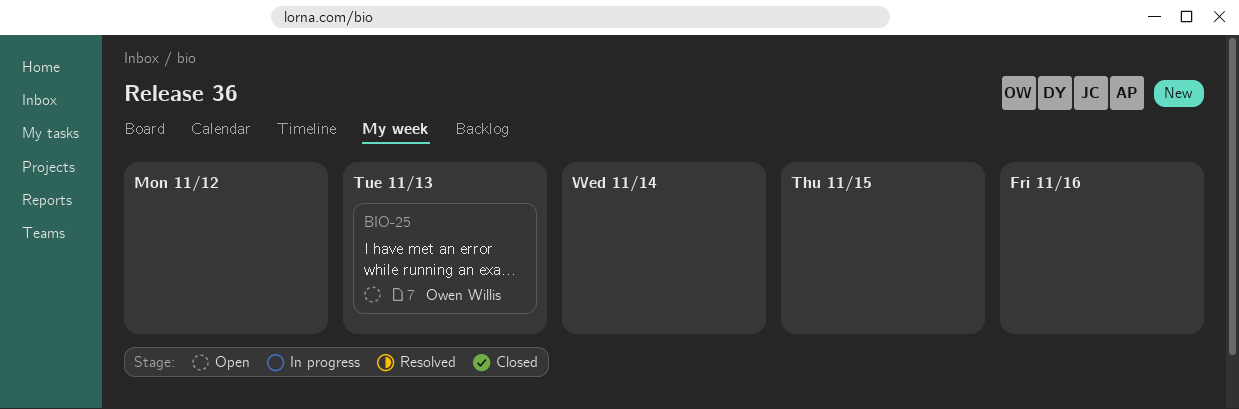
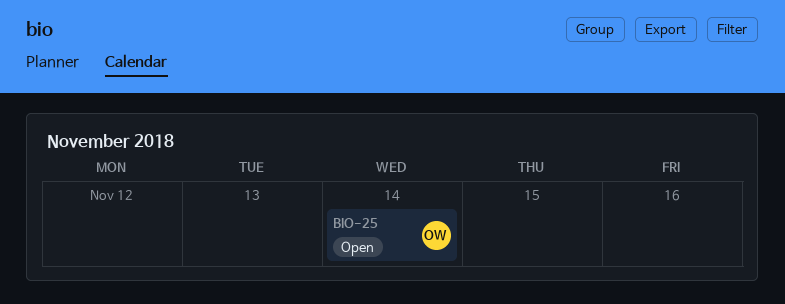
BIO-25, due: Nov 13 -> Nov 14

